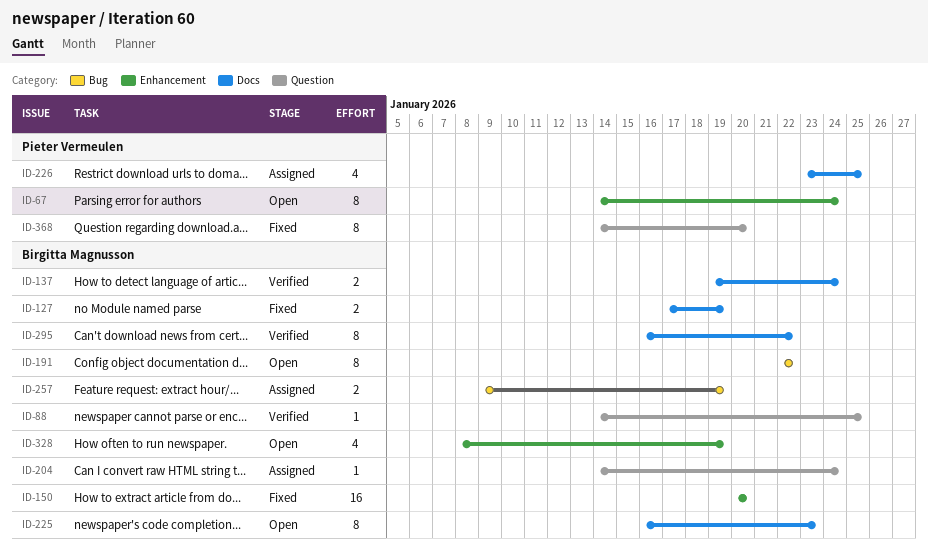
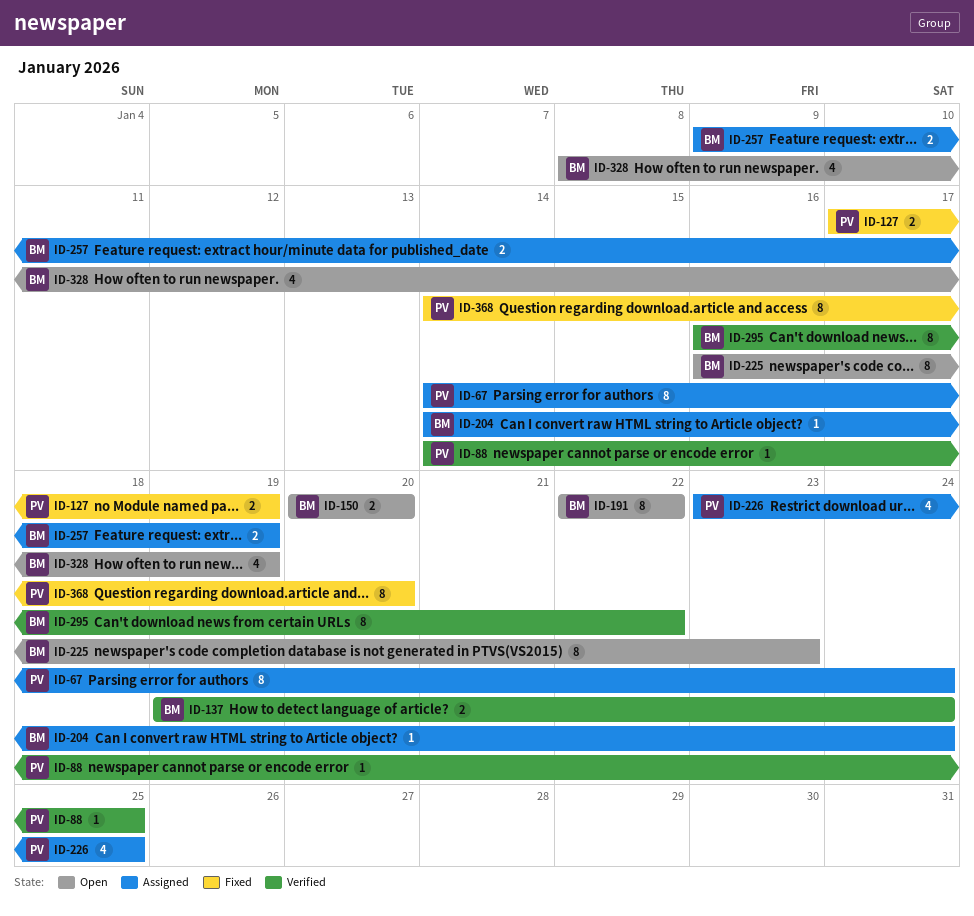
ID-67, status: Open -> Assigned
ID-88, owner: Birgitta Magnusson -> Pieter Vermeulen
ID-127, owner: Birgitta Magnusson -> Pieter Vermeulen
ID-150, status: Fixed -> Open
ID-150, estimate: 16 -> 2

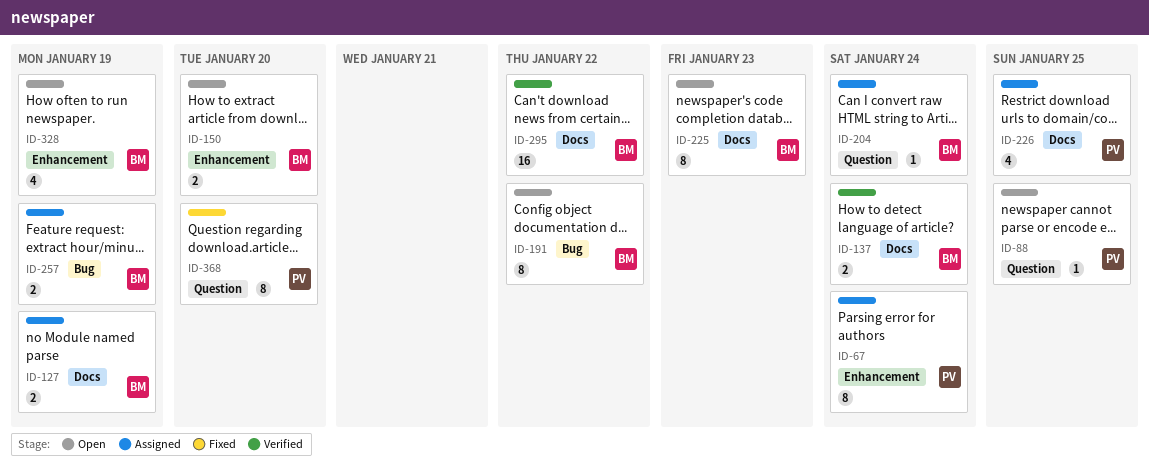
ID-88, status: Verified -> Open
ID-127, status: Fixed -> Assigned
ID-127, owner: PV -> BM
ID-295, estimate: 8 -> 16

